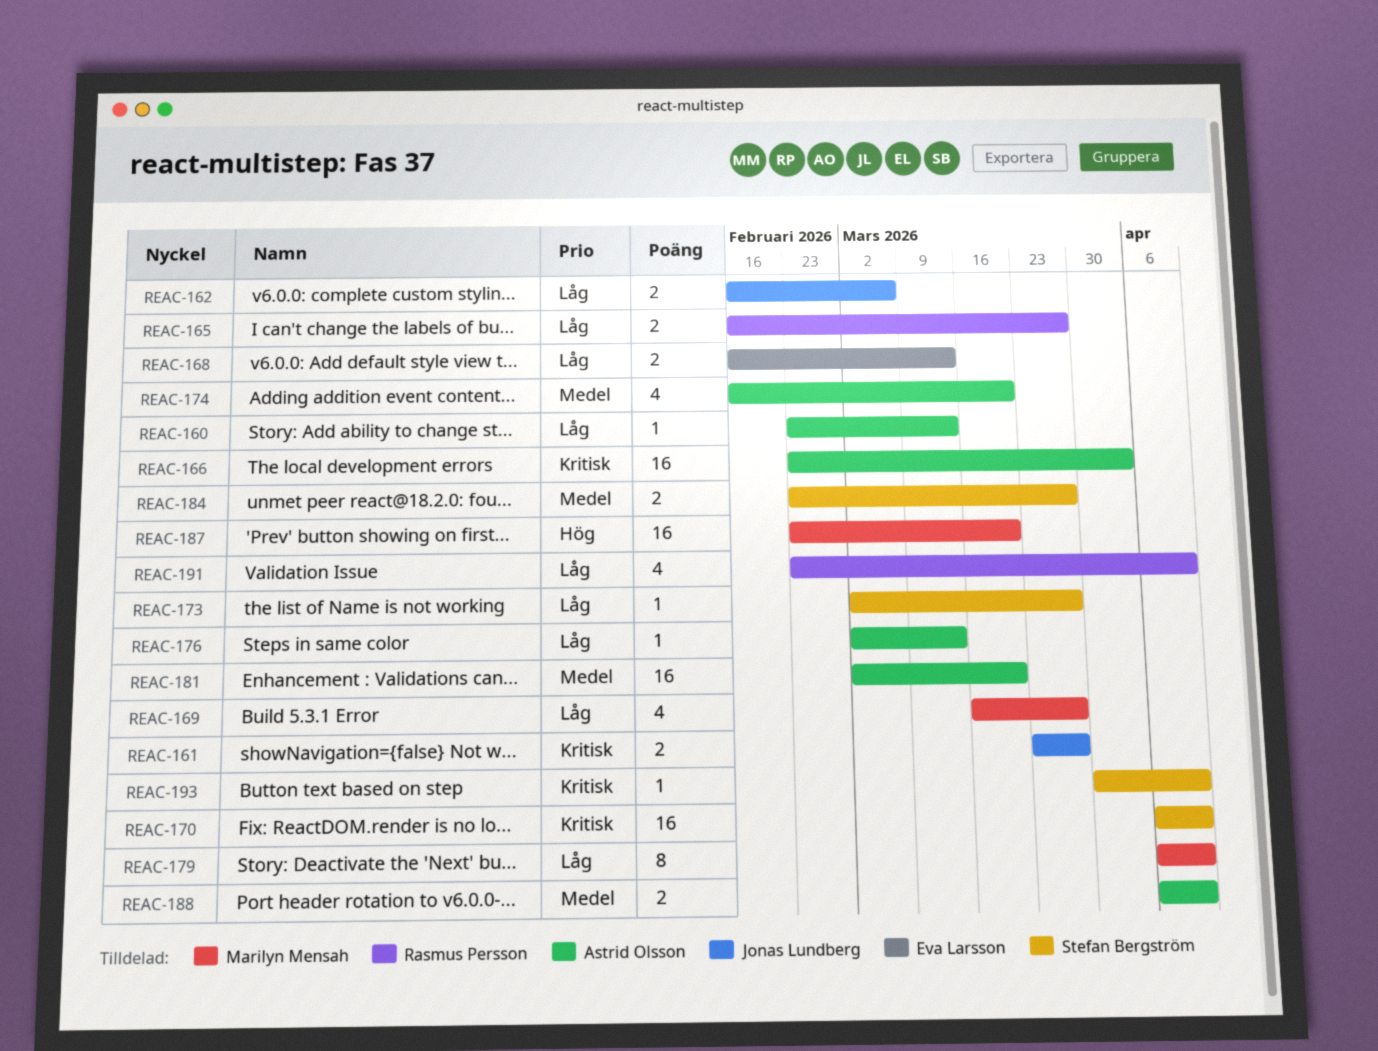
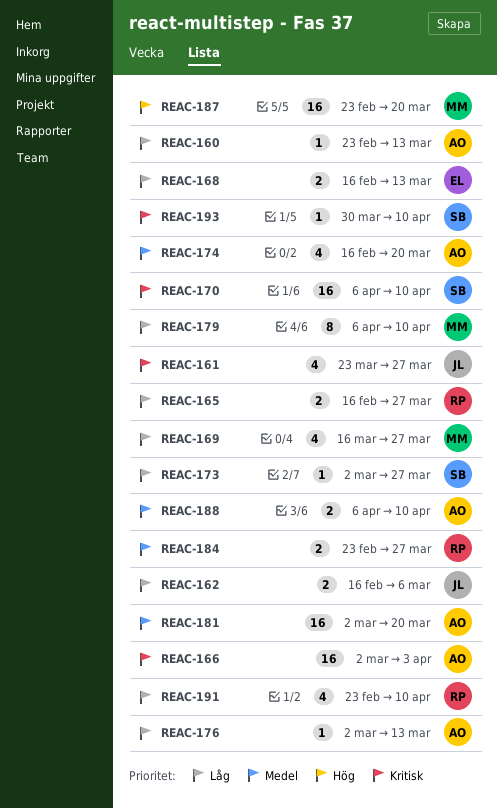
REAC-161, estimate: 2 -> 4
REAC-166, start: Feb 23 -> Mar 2
REAC-184, owner: Stefan Bergström -> Rasmus Persson

